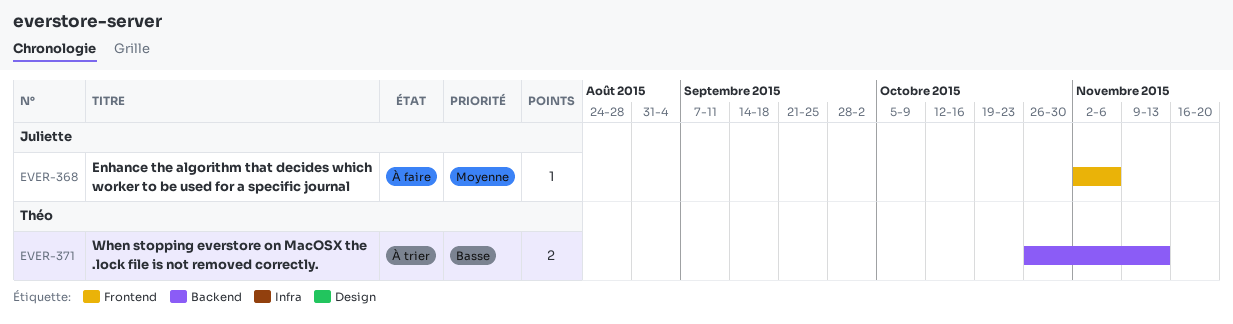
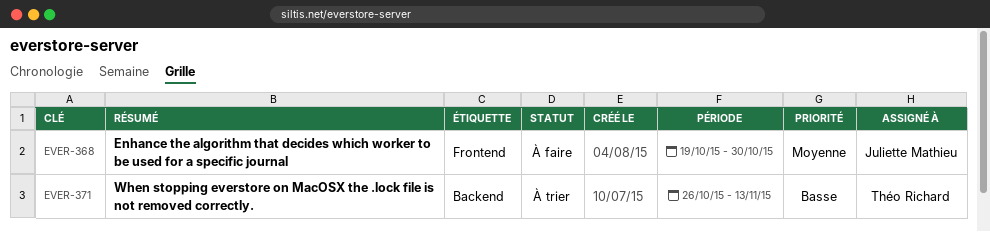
EVER-368, start: Nov 2 -> Oct 19
EVER-368, due: Nov 6 -> Oct 30

